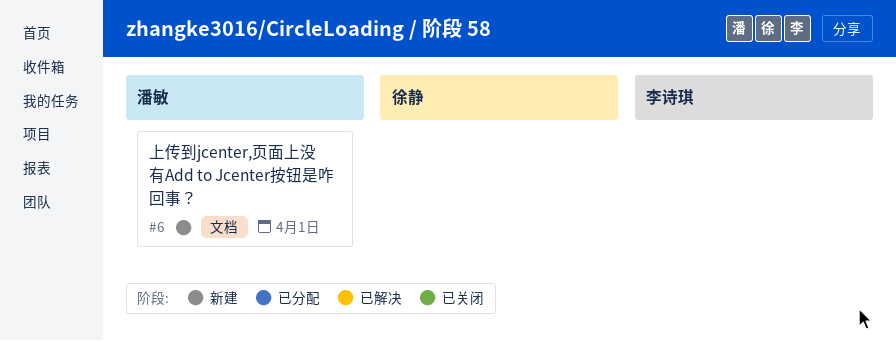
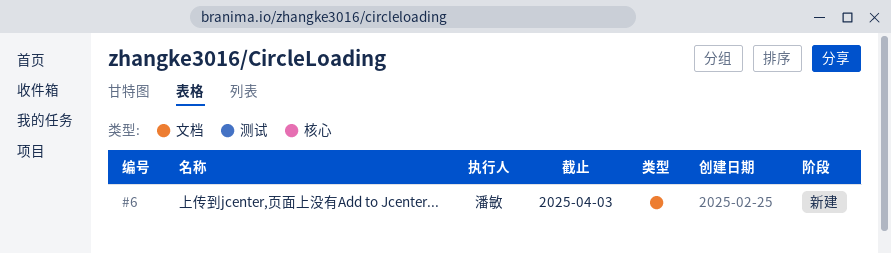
#6, due: Apr 1 -> Apr 3

